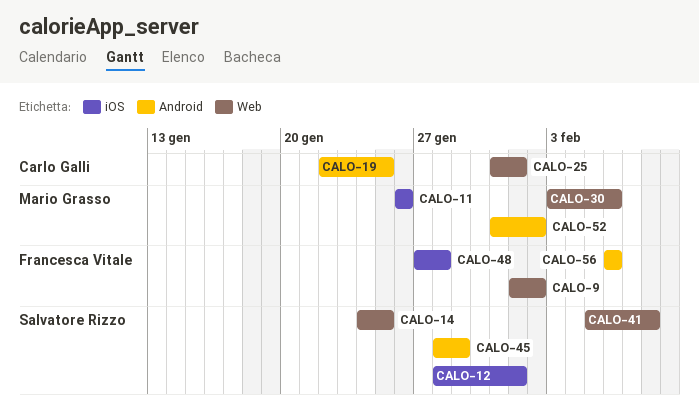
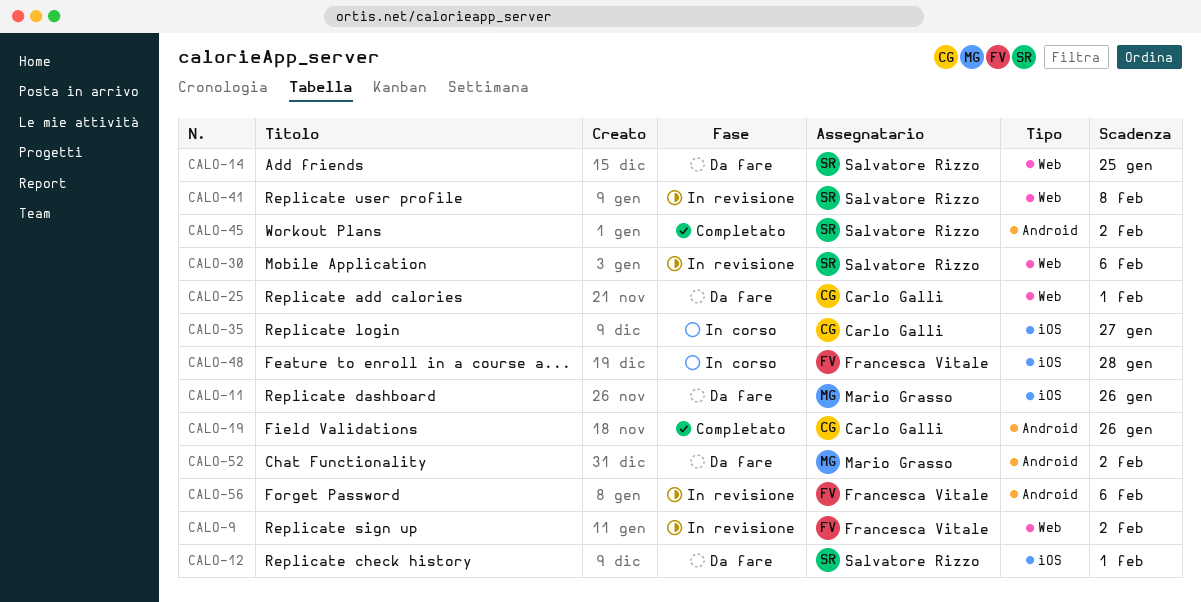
CALO-19, due: Jan 25 -> Jan 26
CALO-30, owner: Mario Grasso -> Salvatore Rizzo
CALO-35: none -> present
CALO-45, due: Jan 29 -> Feb 2

